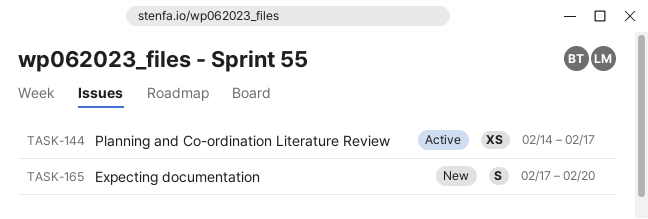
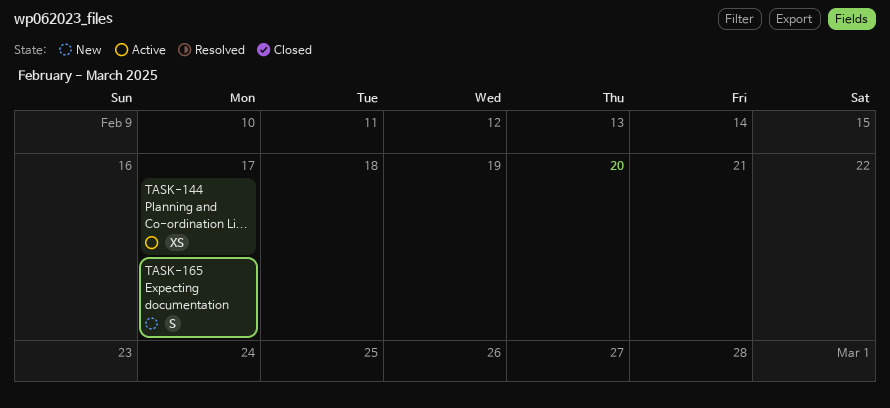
TASK-165, due: Feb 20 -> Feb 17

